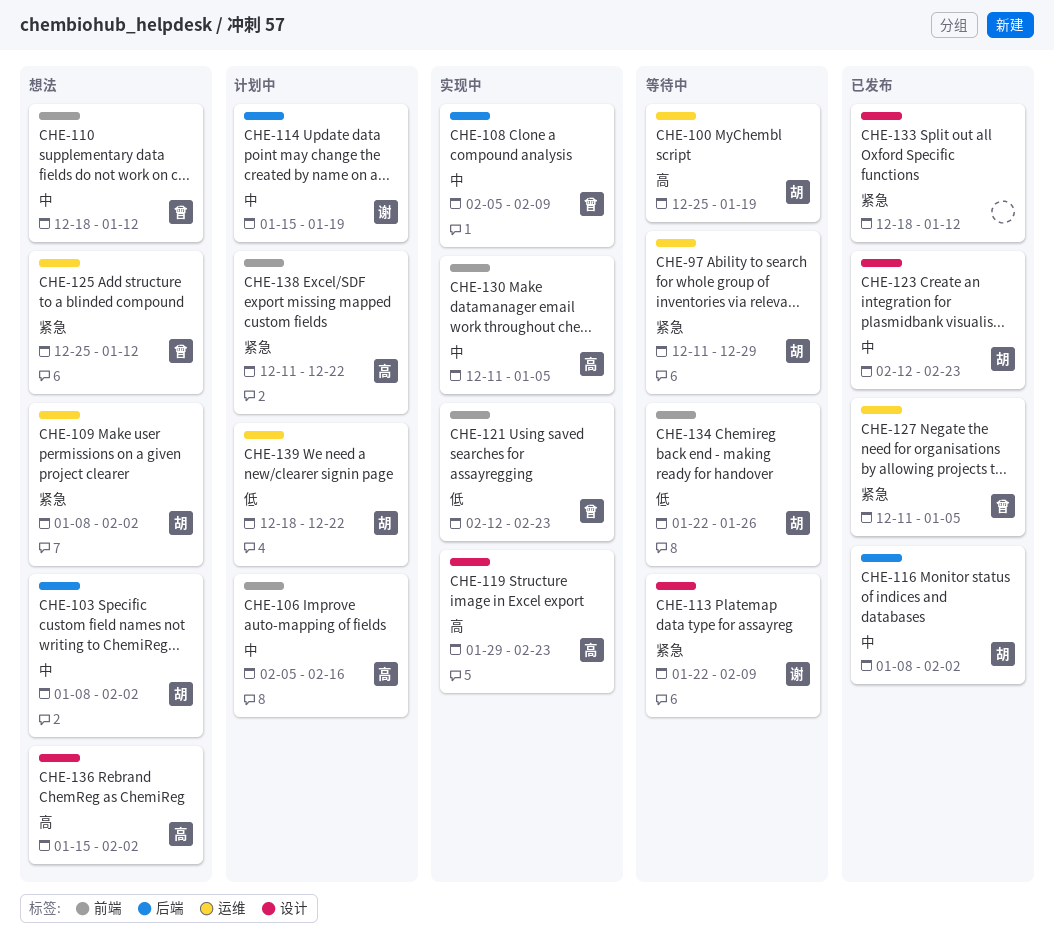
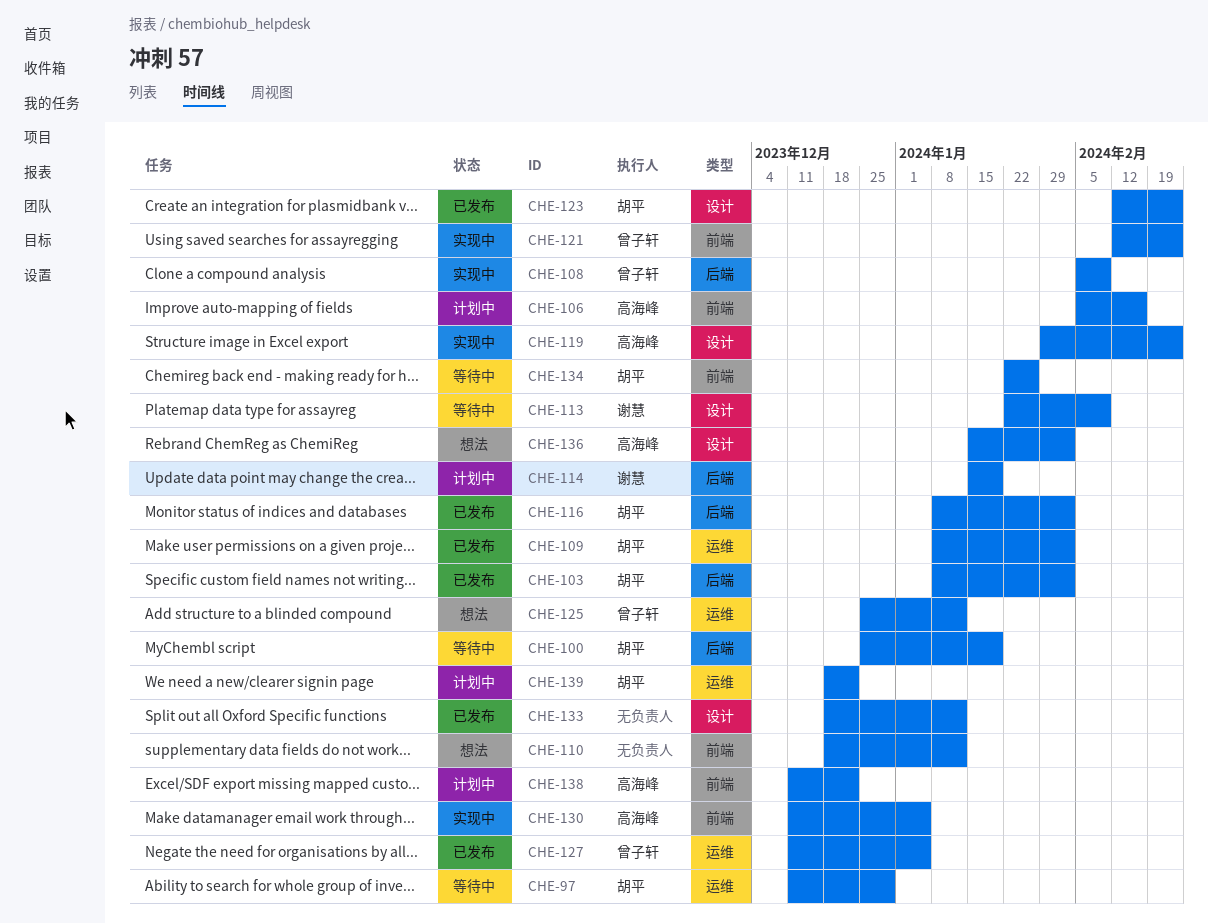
CHE-100, label: 运维 -> 后端
CHE-103, status: 想法 -> 已发布
CHE-109, status: 想法 -> 已发布
CHE-110, owner: 曾子轩 -> none

